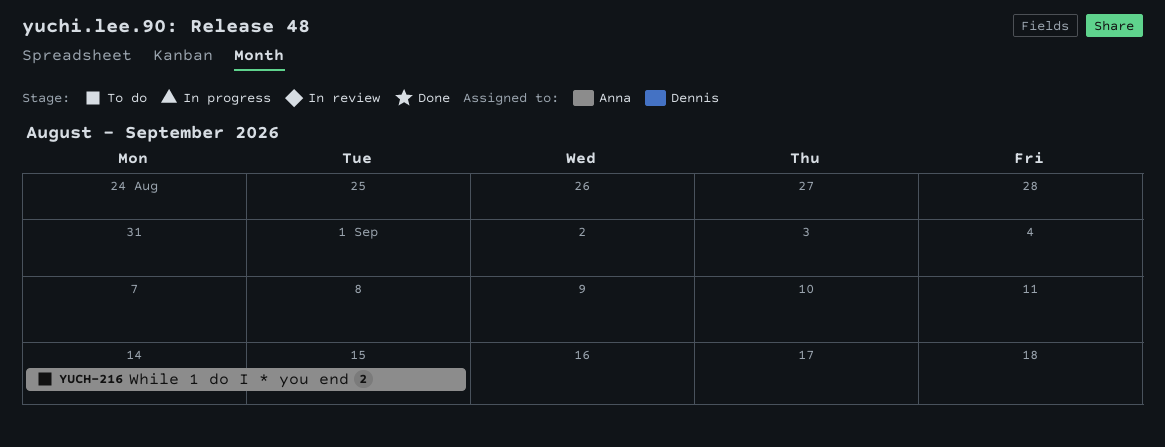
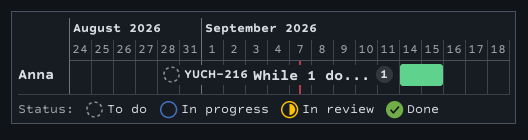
YUCH-216, estimate: 2 -> 1

